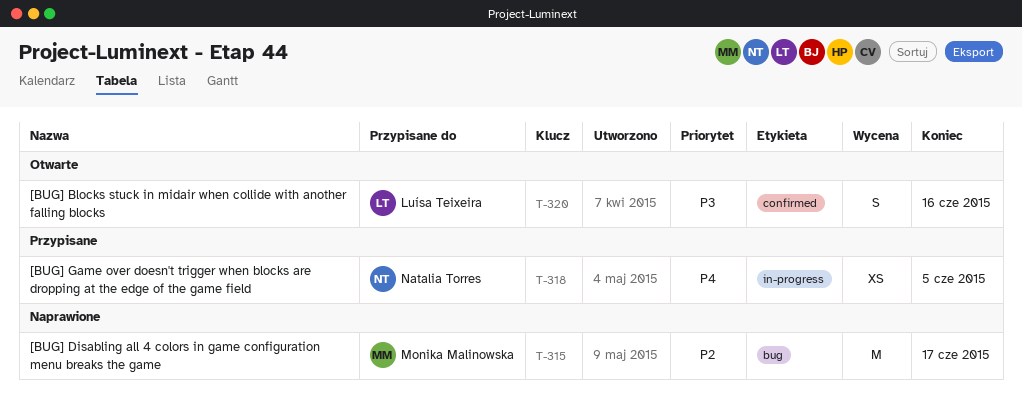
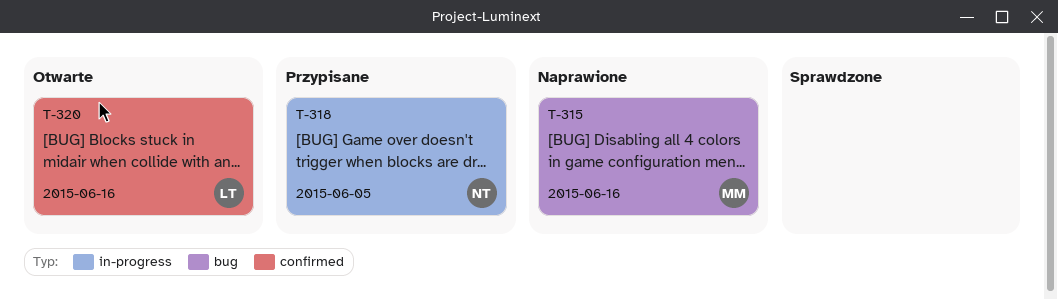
T-315, due: Jun 17 -> Jun 16

